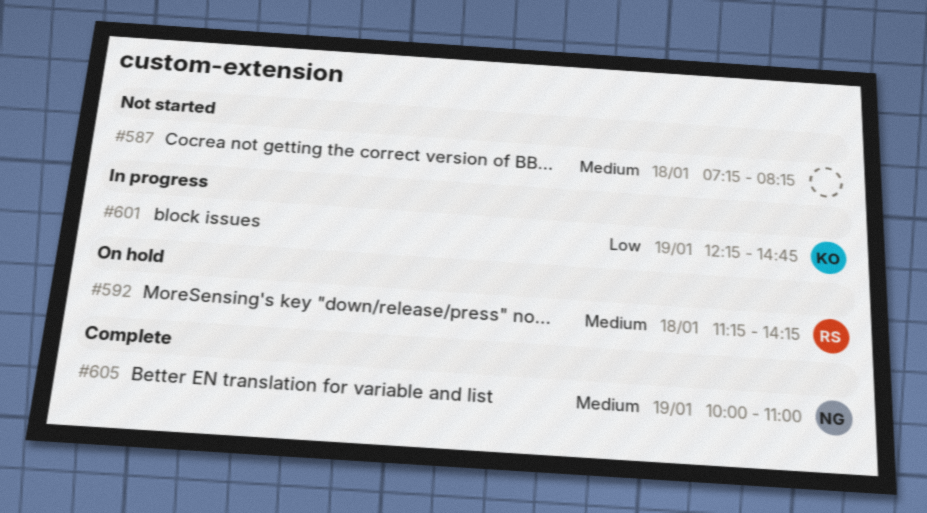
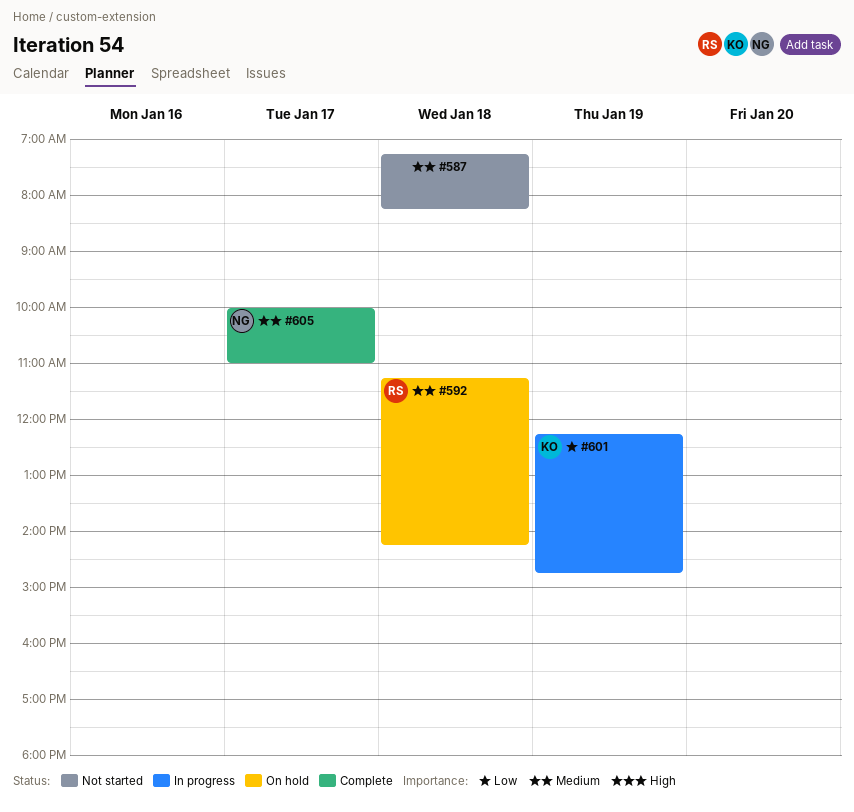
#605, day: Jan 19 -> Jan 17

